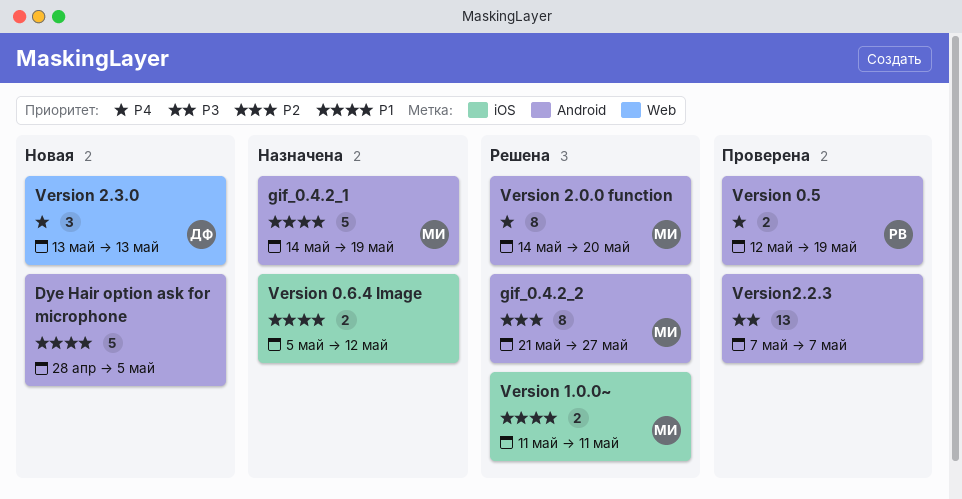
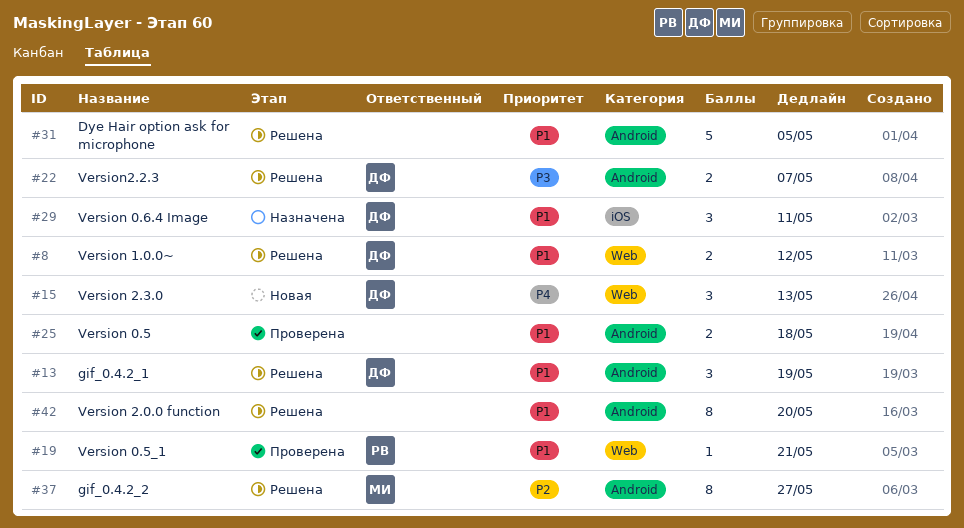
Dye Hair option ask for microphone, status: Новая -> Решена
gif_0.4.2_1, status: Назначена -> Решена
gif_0.4.2_1, owner: МИ -> ДФ
gif_0.4.2_1, estimate: 5 -> 3
Version 0.5, owner: РВ -> none
Version 0.5, priority: P4 -> P1
Version 0.5, due: May 19 -> May 18
Version 0.5_1: none -> present
Version 0.6.4 Image, owner: none -> ДФ
Version 0.6.4 Image, estimate: 2 -> 3
Version 0.6.4 Image, due: May 12 -> May 11
Version 1.0.0~, owner: МИ -> ДФ
Version 1.0.0~, label: iOS -> Web
Version 1.0.0~, due: May 11 -> May 12
Version 2.0.0 function, owner: МИ -> none
Version 2.0.0 function, priority: P4 -> P1
Version2.2.3, status: Проверена -> Решена
Version2.2.3, owner: none -> ДФ
Version2.2.3, estimate: 13 -> 2

